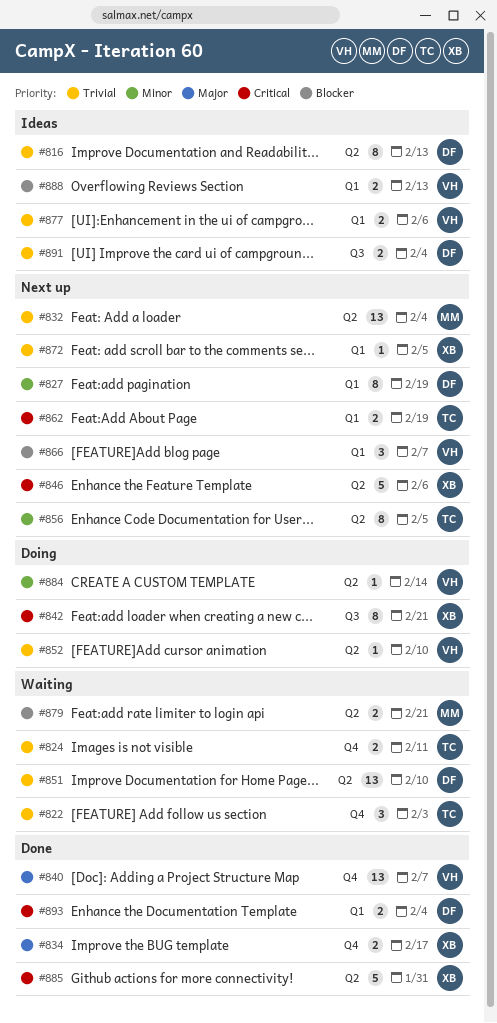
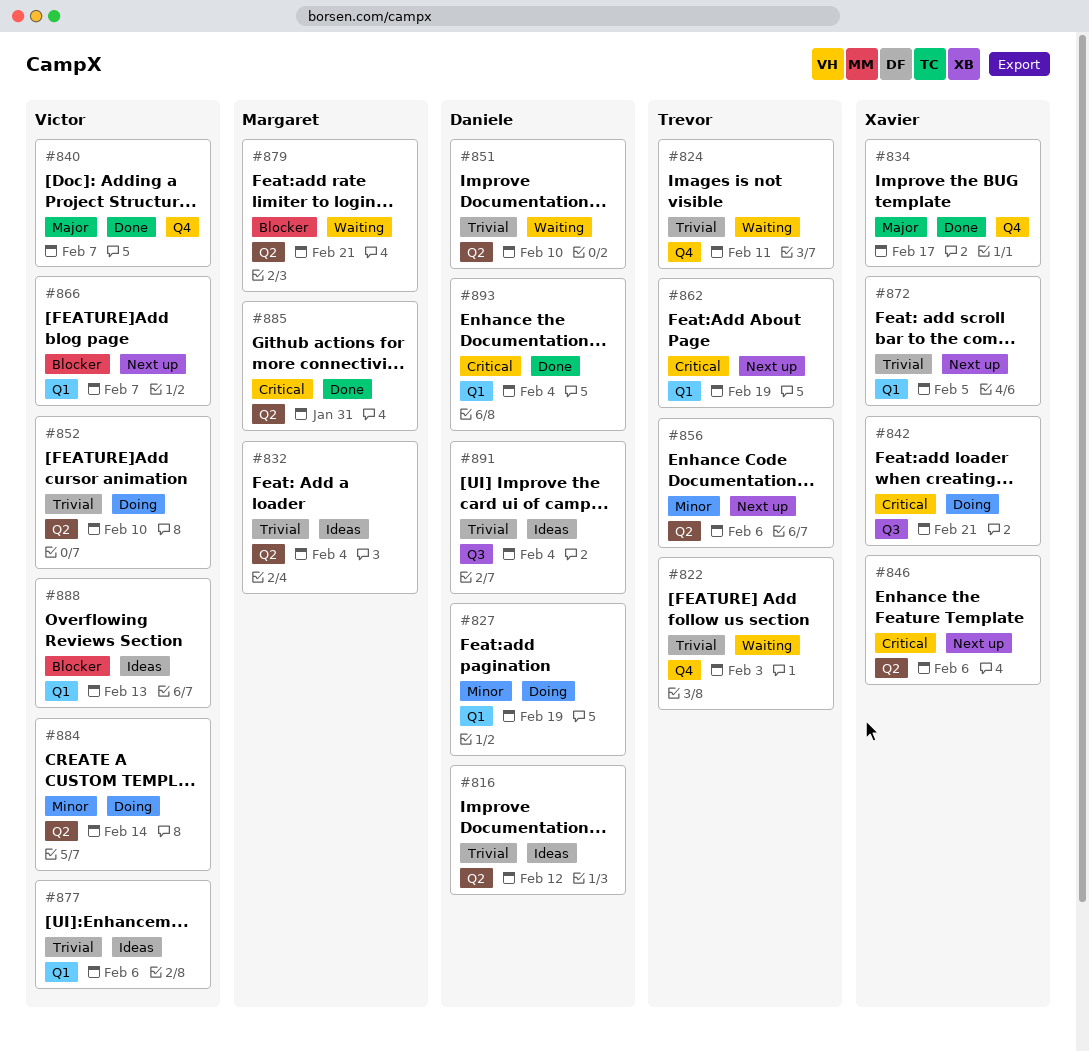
#816, due: Feb 13 -> Feb 12
#827, status: Next up -> Doing
#832, status: Next up -> Ideas
#856, due: Feb 5 -> Feb 6
#885, owner: Xavier -> Margaret

